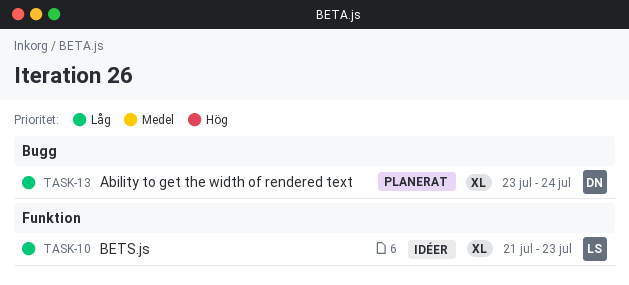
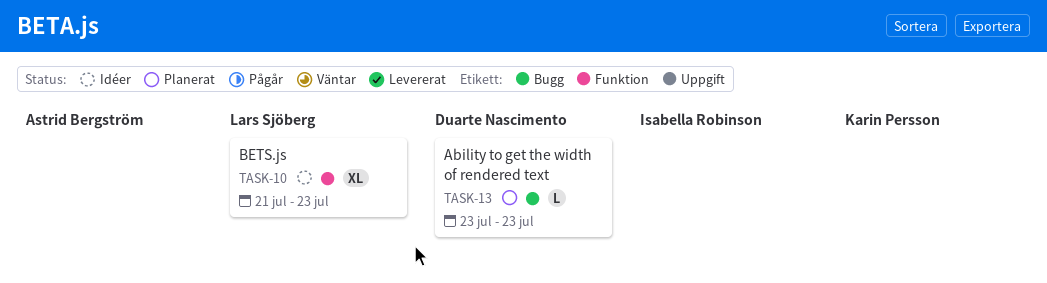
TASK-13, estimate: XL -> L
TASK-13, due: Jul 24 -> Jul 23

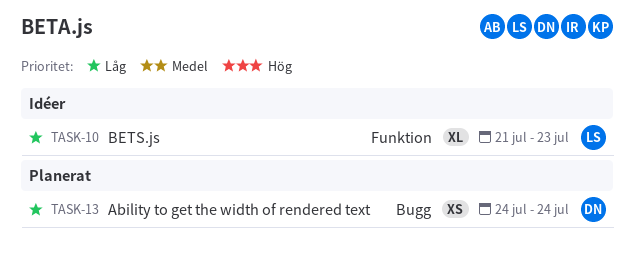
TASK-13, estimate: L -> XS
TASK-13, start: Jul 23 -> Jul 24
TASK-13, due: Jul 23 -> Jul 24

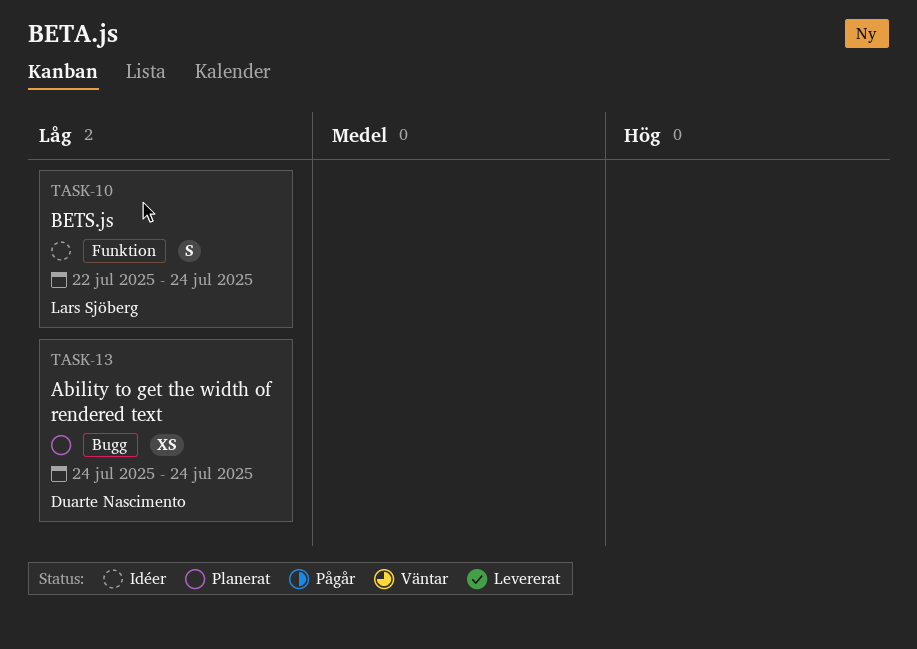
TASK-10, estimate: XL -> S
TASK-10, start: Jul 21 -> Jul 22
TASK-10, due: Jul 23 -> Jul 24

